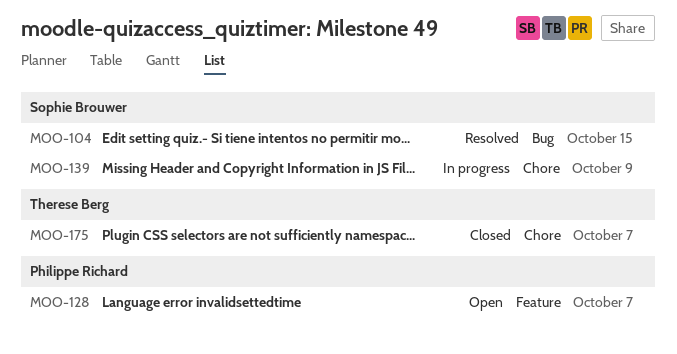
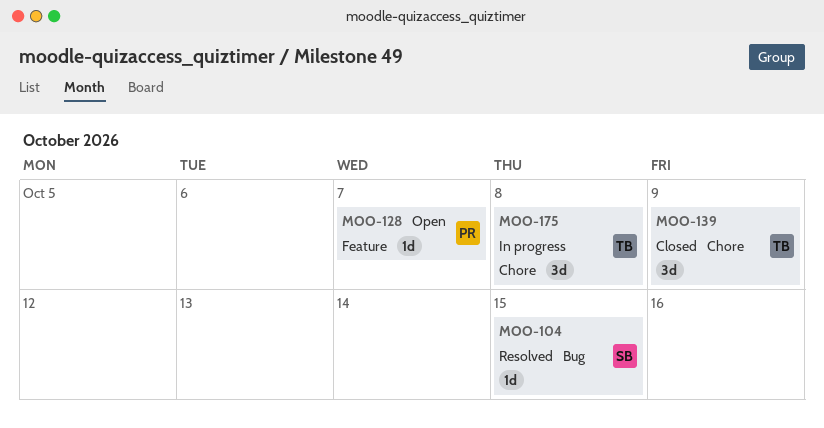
MOO-139, status: In progress -> Closed
MOO-139, owner: Sophie Brouwer -> Therese Berg
MOO-175, status: Closed -> In progress
MOO-175, due: Oct 7 -> Oct 8

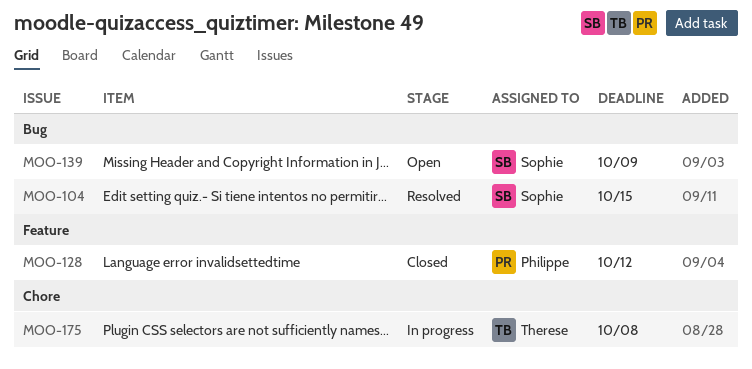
MOO-128, status: Open -> Closed
MOO-128, due: Oct 7 -> Oct 12
MOO-139, status: Closed -> Open
MOO-139, owner: Therese -> Sophie
MOO-139, label: Chore -> Bug

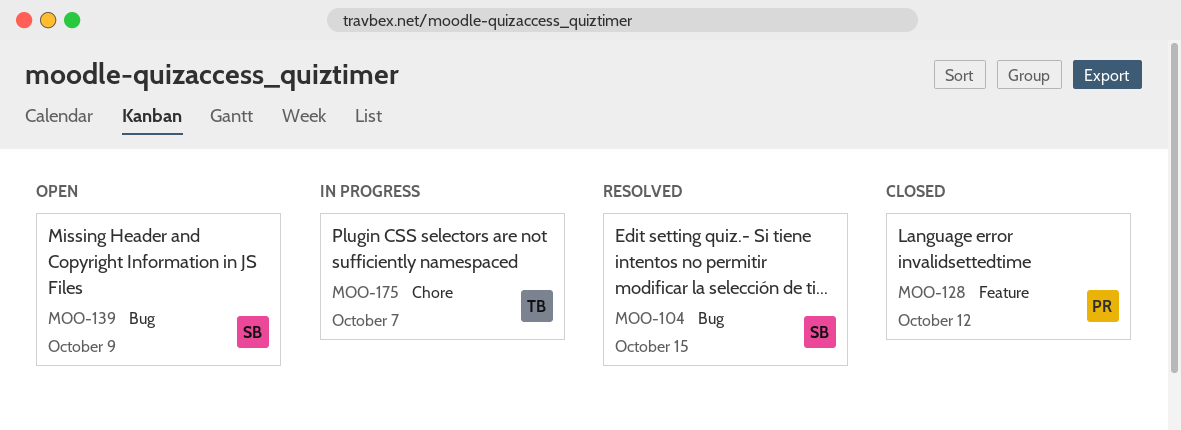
MOO-175, due: Oct 8 -> Oct 7

